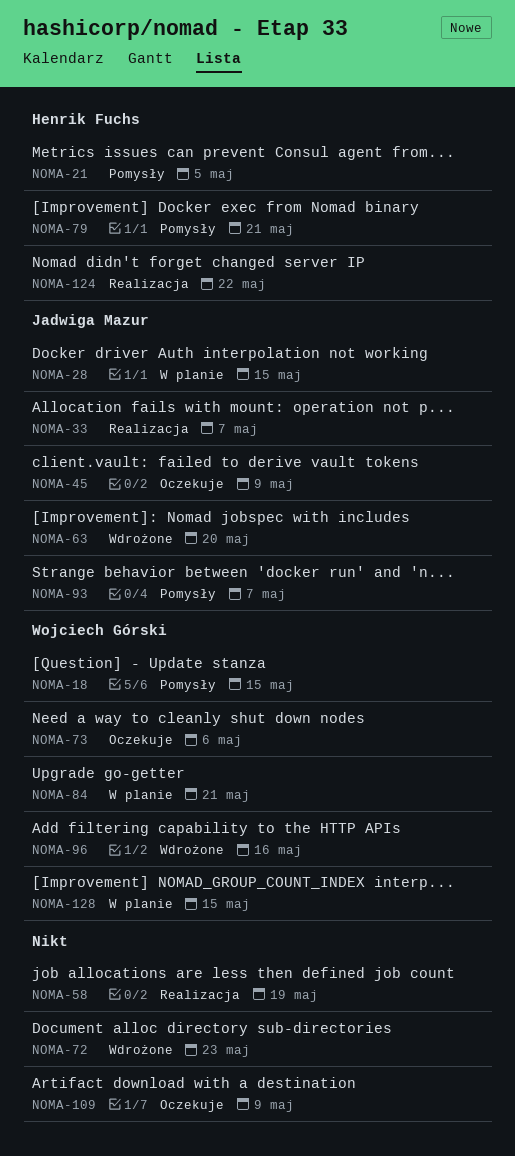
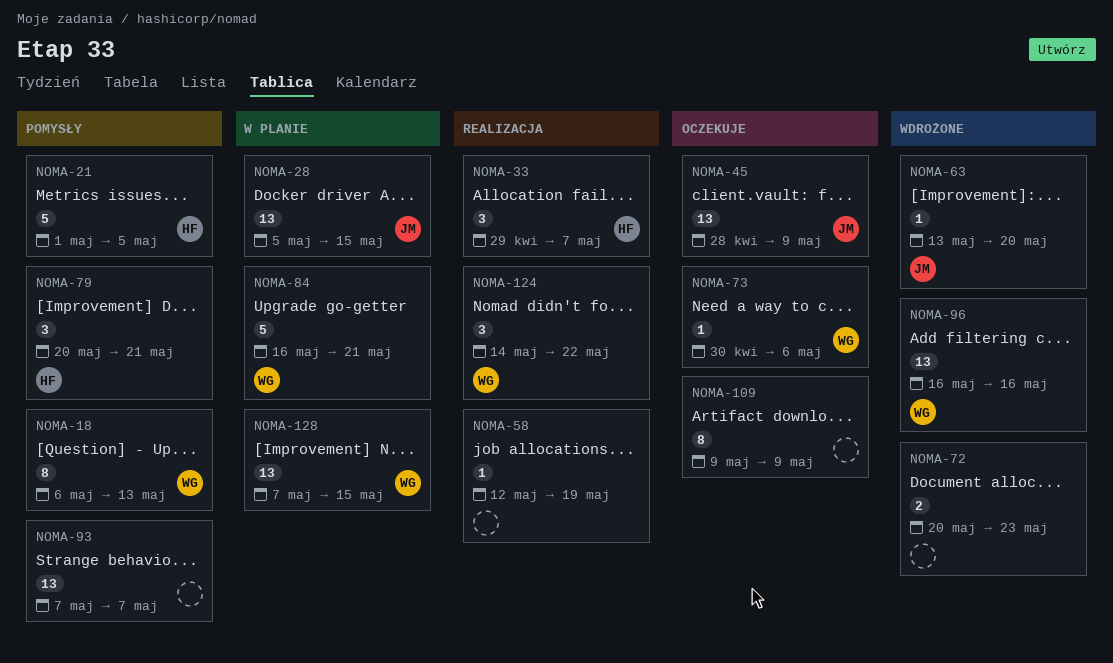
NOMA-18, due: May 15 -> May 13
NOMA-33, owner: Jadwiga Mazur -> Henrik Fuchs
NOMA-93, owner: Jadwiga Mazur -> none
NOMA-124, owner: Henrik Fuchs -> Wojciech Górski

